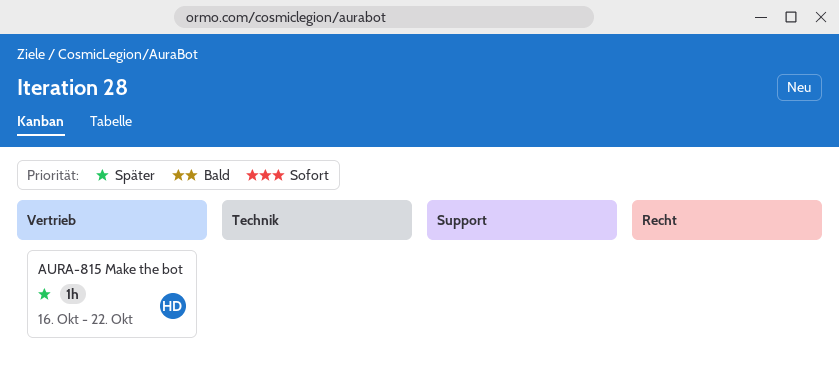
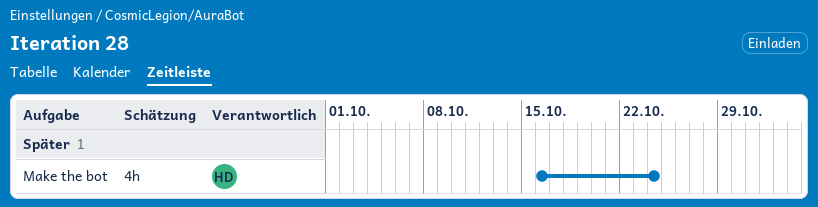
Make the bot, estimate: 1h -> 4h
Make the bot, due: Oct 22 -> Oct 24

